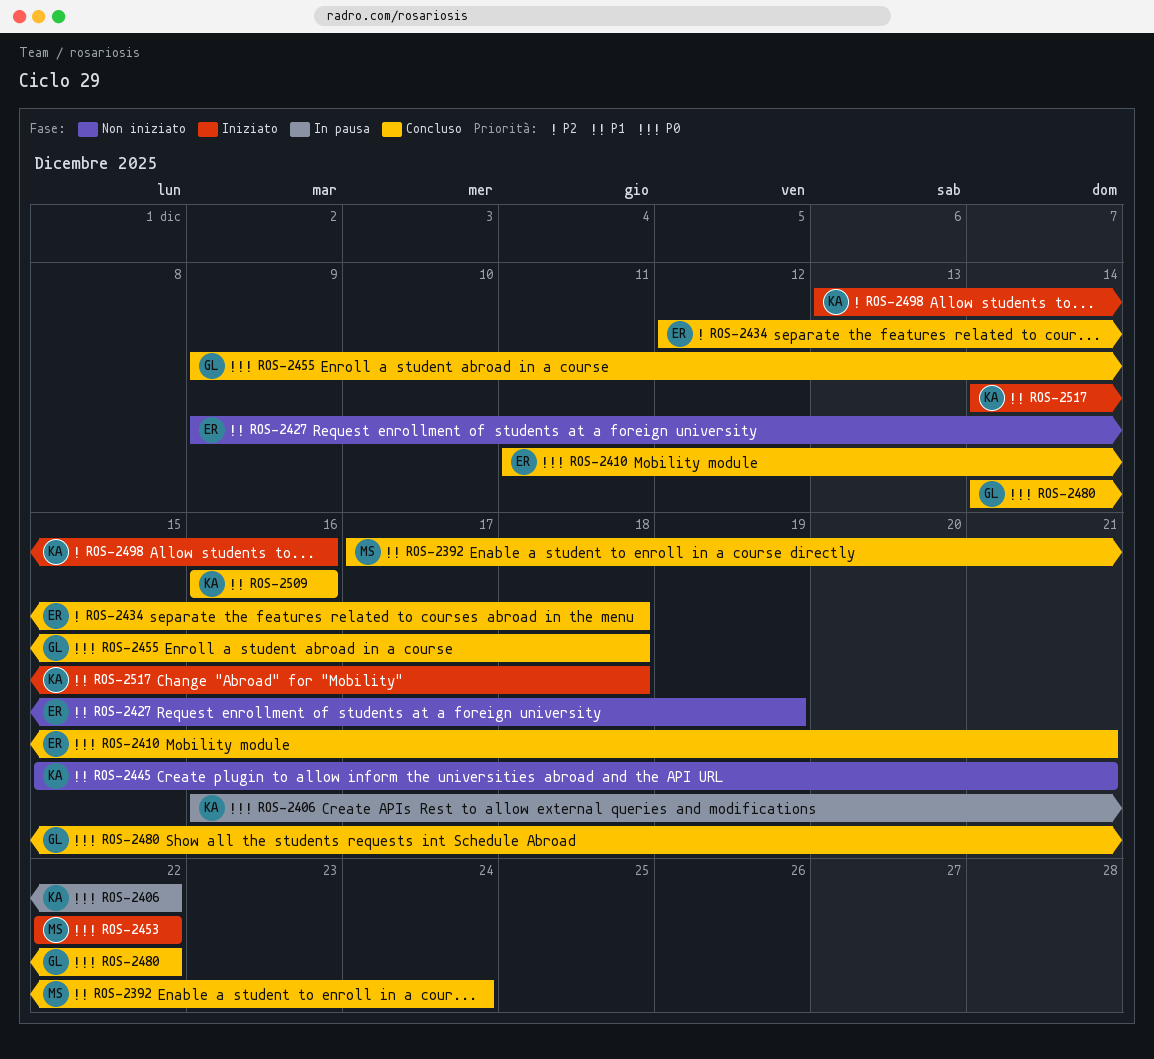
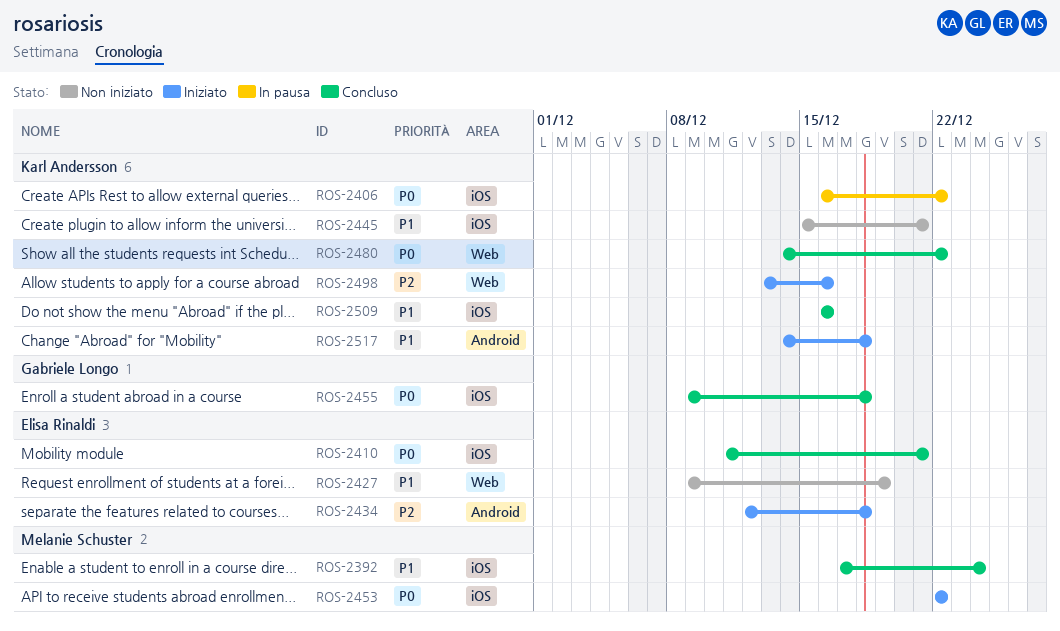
ROS-2434, status: Concluso -> Iniziato
ROS-2480, owner: Gabriele Longo -> Karl Andersson

